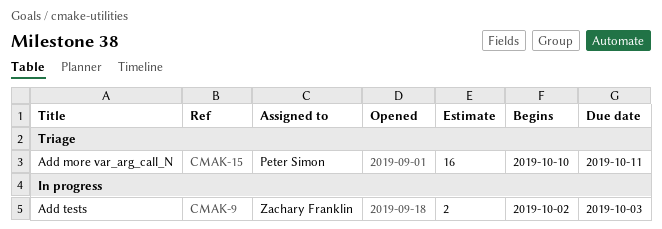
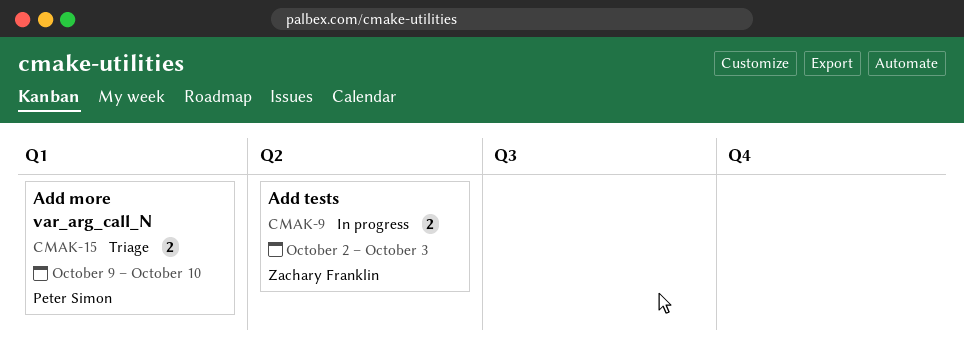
CMAK-15, estimate: 16 -> 2
CMAK-15, start: Oct 10 -> Oct 9
CMAK-15, due: Oct 11 -> Oct 10

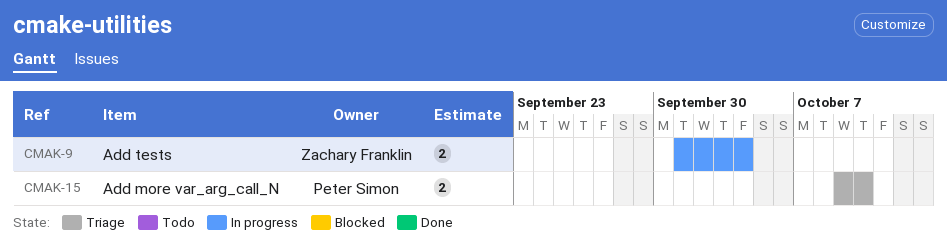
CMAK-9, start: Oct 2 -> Oct 1
CMAK-9, due: Oct 3 -> Oct 4

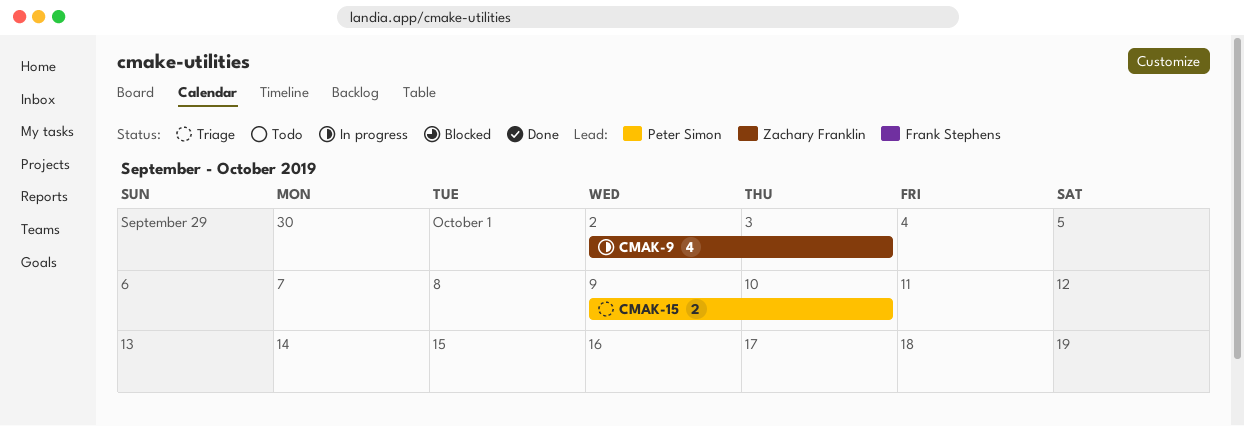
CMAK-9, estimate: 2 -> 4
CMAK-9, start: Oct 1 -> Oct 2
CMAK-9, due: Oct 4 -> Oct 3

